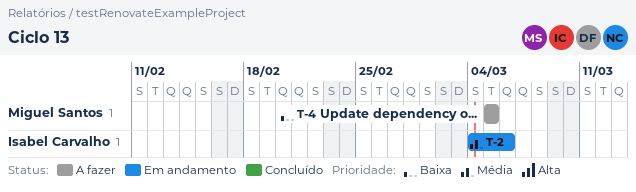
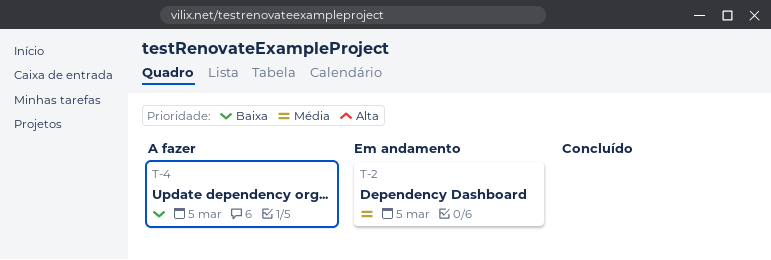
T-2, due: Mar 6 -> Mar 5

